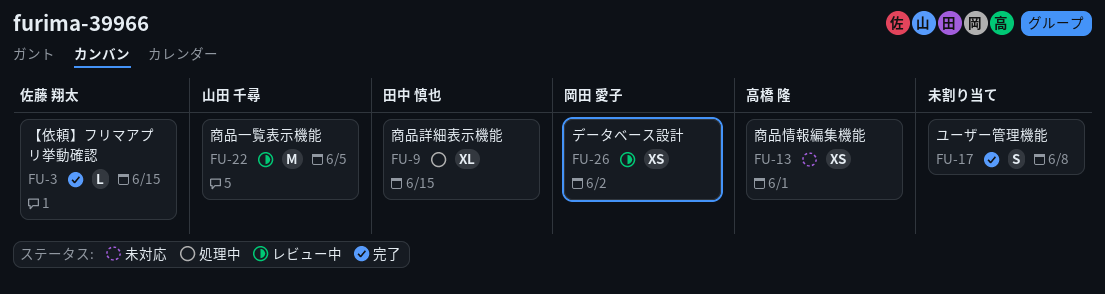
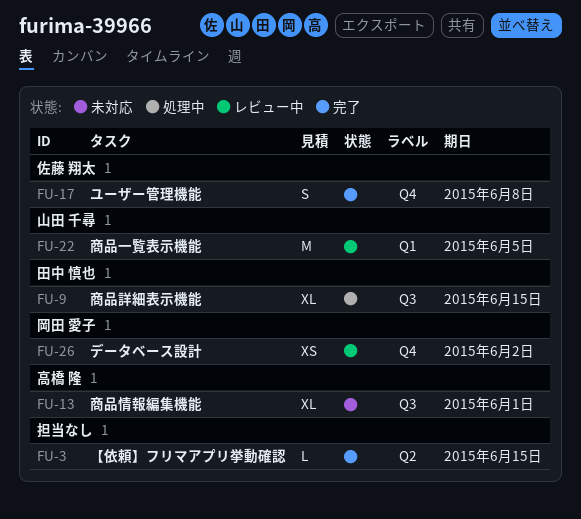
FU-3, owner: 佐藤 翔太 -> none
FU-13, estimate: XS -> XL
FU-17, owner: none -> 佐藤 翔太

